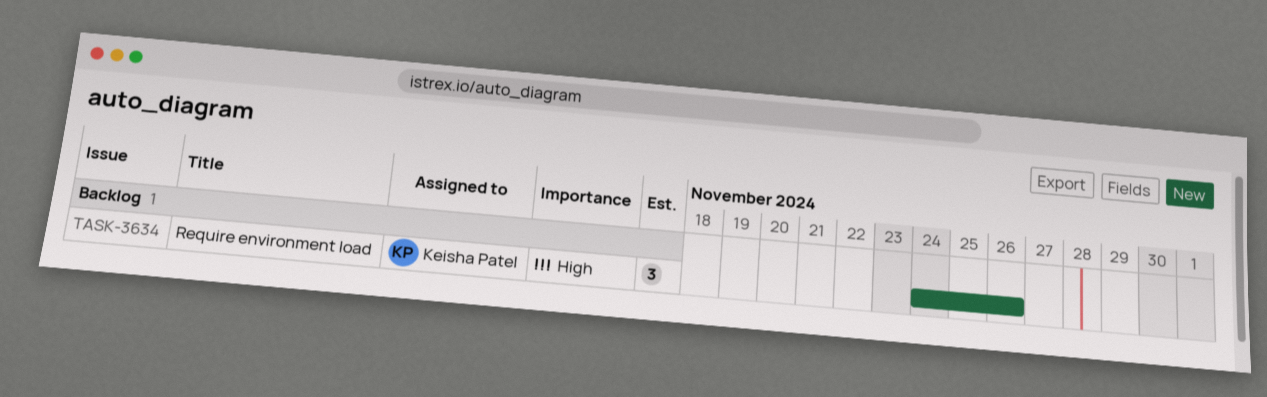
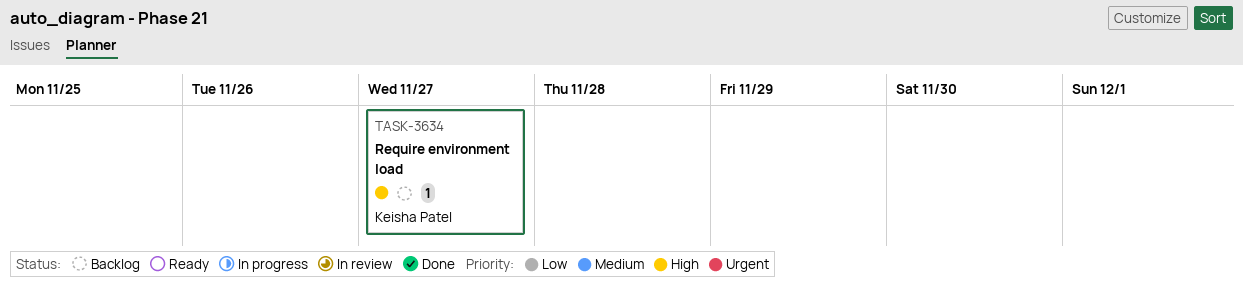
TASK-3634, estimate: 3 -> 1
TASK-3634, due: Nov 26 -> Nov 27

